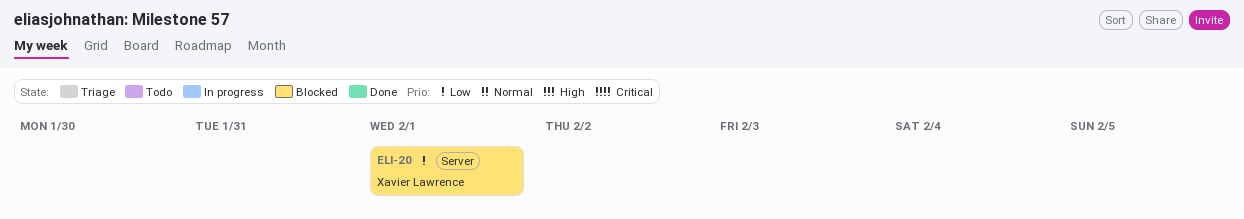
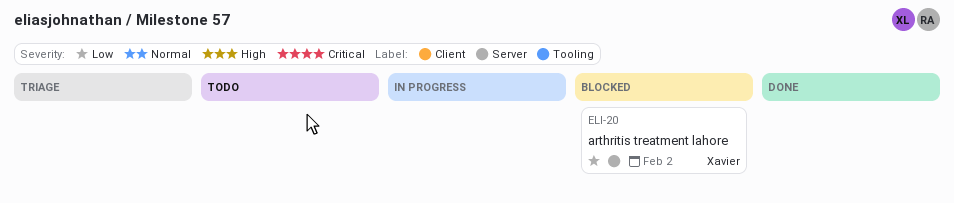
ELI-20, due: Feb 1 -> Feb 2

